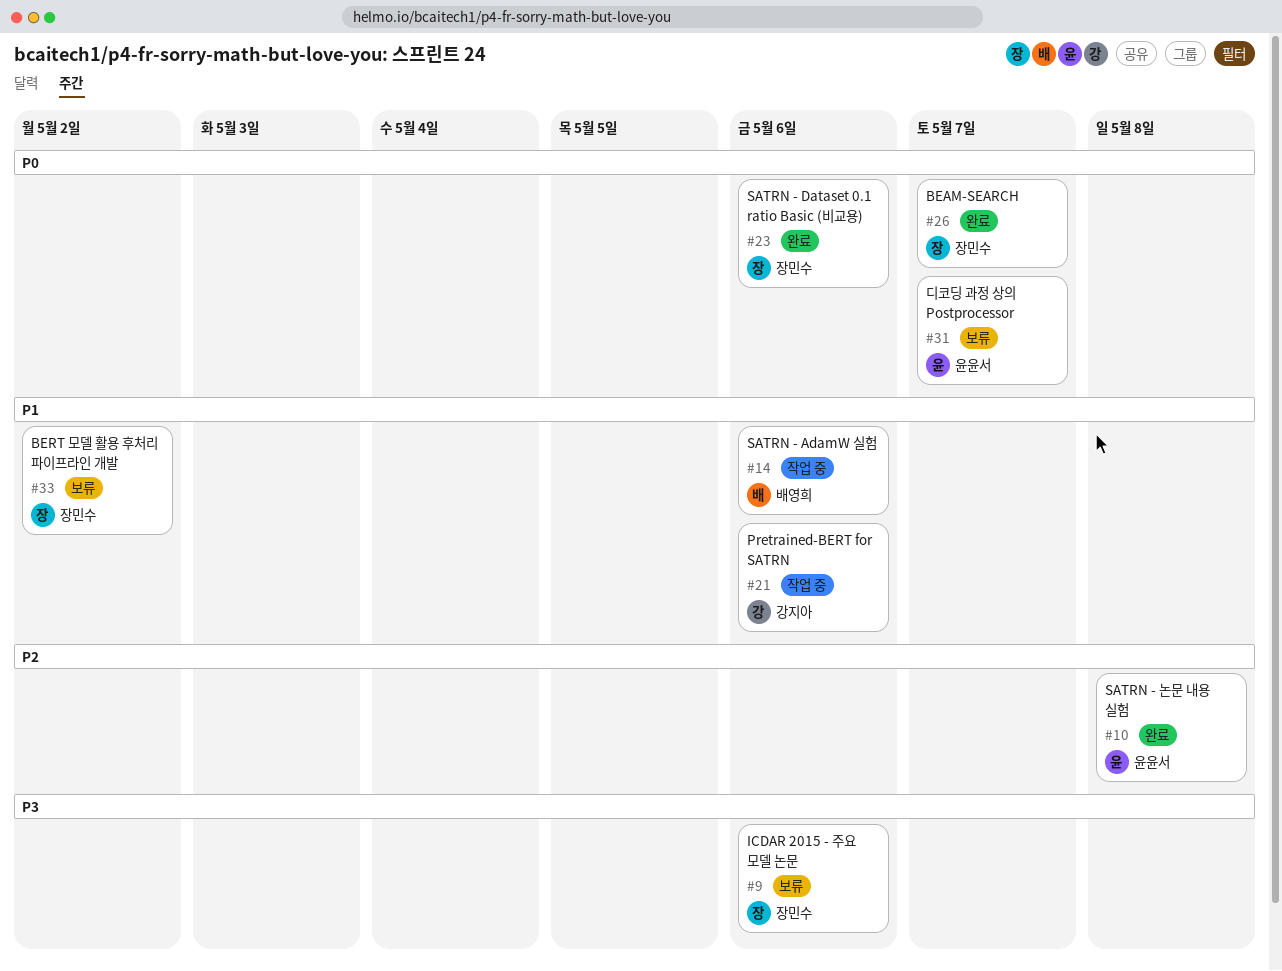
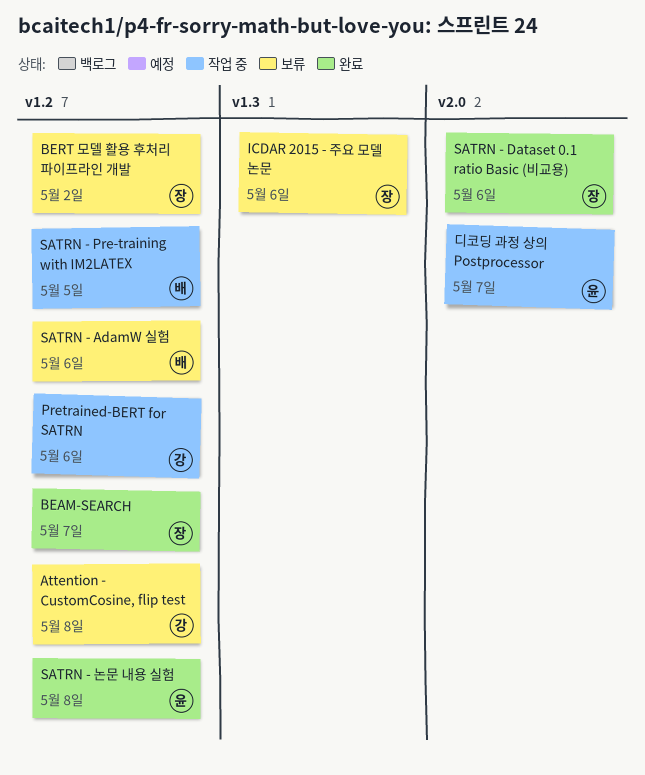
Attention - CustomCosine, flip test: none -> present
SATRN - AdamW 실험, status: 작업 중 -> 보류
SATRN - Pre-training with IM2LATEX: none -> present
디코딩 과정 상의 Postprocessor, status: 보류 -> 작업 중

